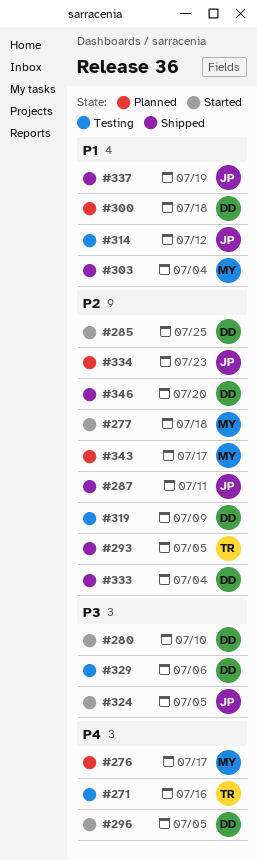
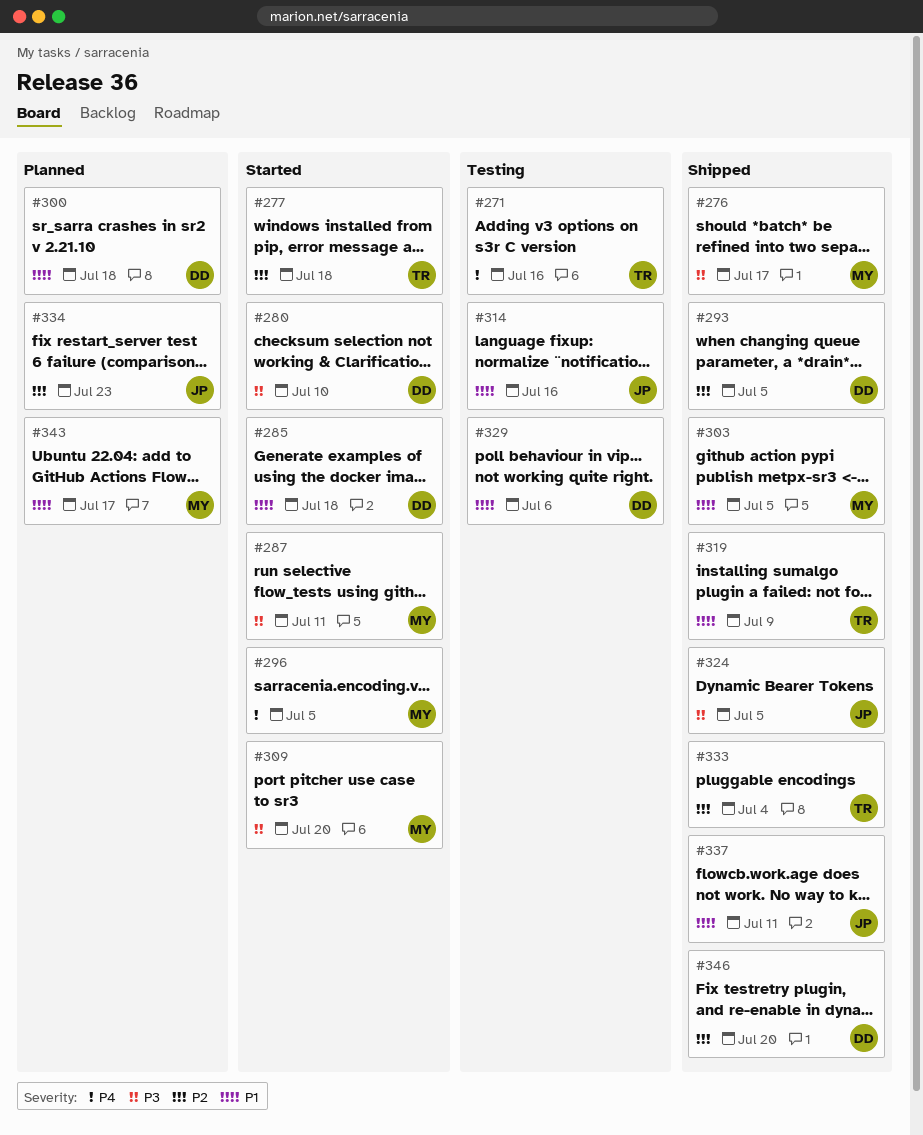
#276, status: Planned -> Shipped
#276, priority: P4 -> P3
#277, owner: MY -> TR
#285, priority: P2 -> P1
#285, due: Jul 25 -> Jul 18
#287, status: Shipped -> Started
#287, owner: JP -> MY
#287, priority: P2 -> P3
#293, owner: TR -> DD
#296, owner: DD -> MY
#303, due: Jul 4 -> Jul 5
#309: none -> present
#314, due: Jul 12 -> Jul 16
#319, status: Testing -> Shipped
#319, owner: DD -> TR
#319, priority: P2 -> P1
#324, status: Started -> Shipped
#329, priority: P3 -> P1
#333, owner: DD -> TR
#337, due: Jul 19 -> Jul 11
#343, priority: P2 -> P1

